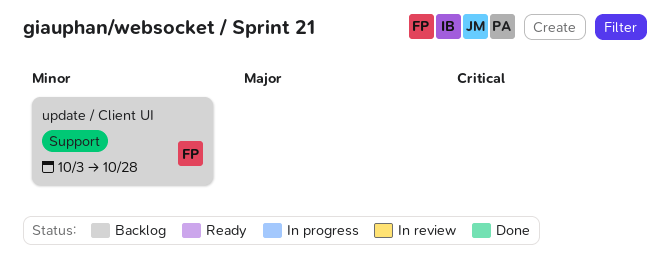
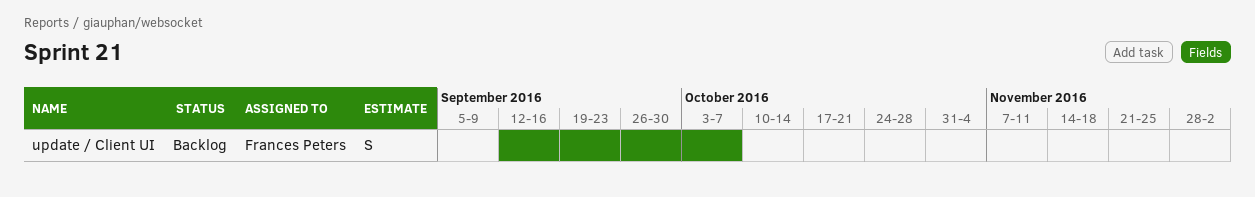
update / Client UI, start: Oct 3 -> Sep 12
update / Client UI, due: Oct 28 -> Oct 7

